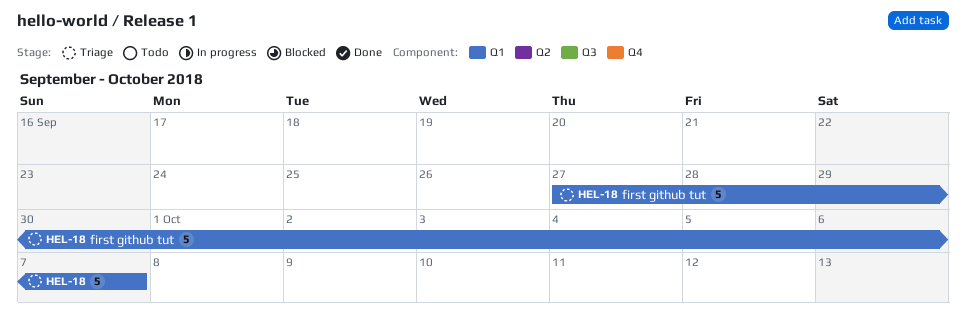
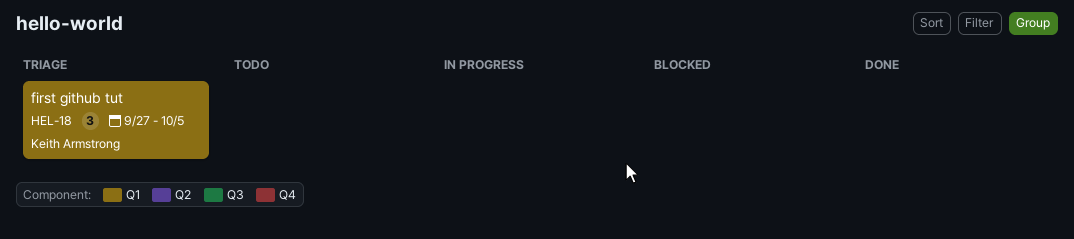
HEL-18, estimate: 5 -> 3
HEL-18, due: Oct 7 -> Oct 5

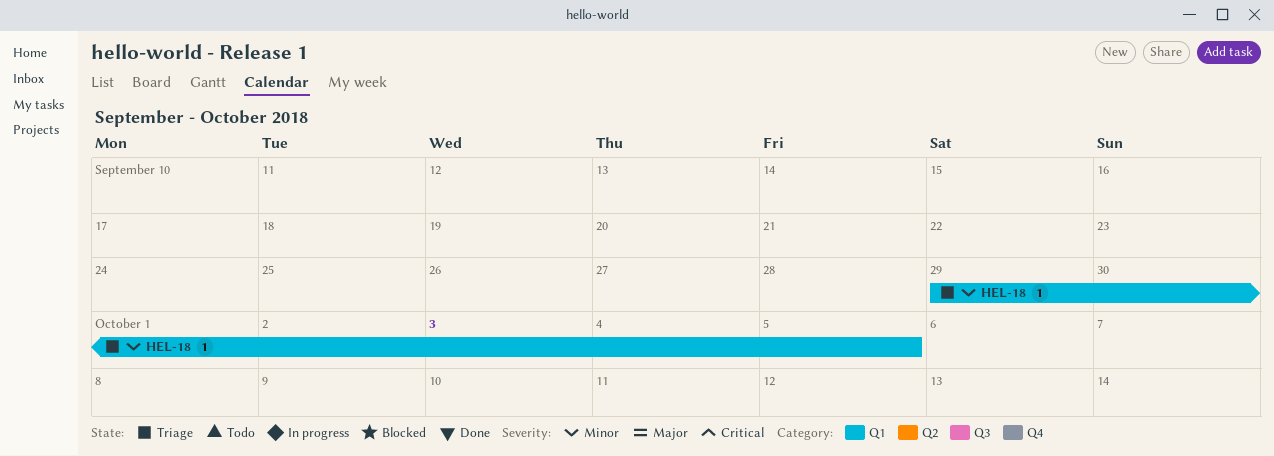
HEL-18, estimate: 3 -> 1
HEL-18, start: Sep 27 -> Sep 29

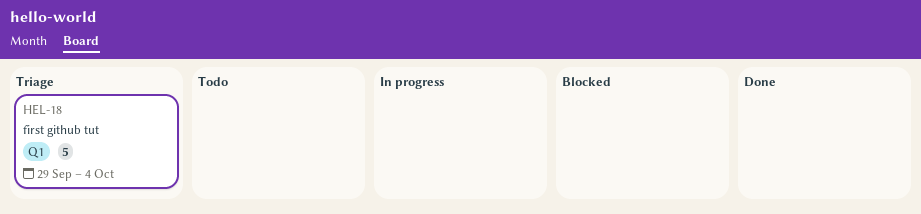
HEL-18, estimate: 1 -> 5
HEL-18, due: Oct 5 -> Oct 4

